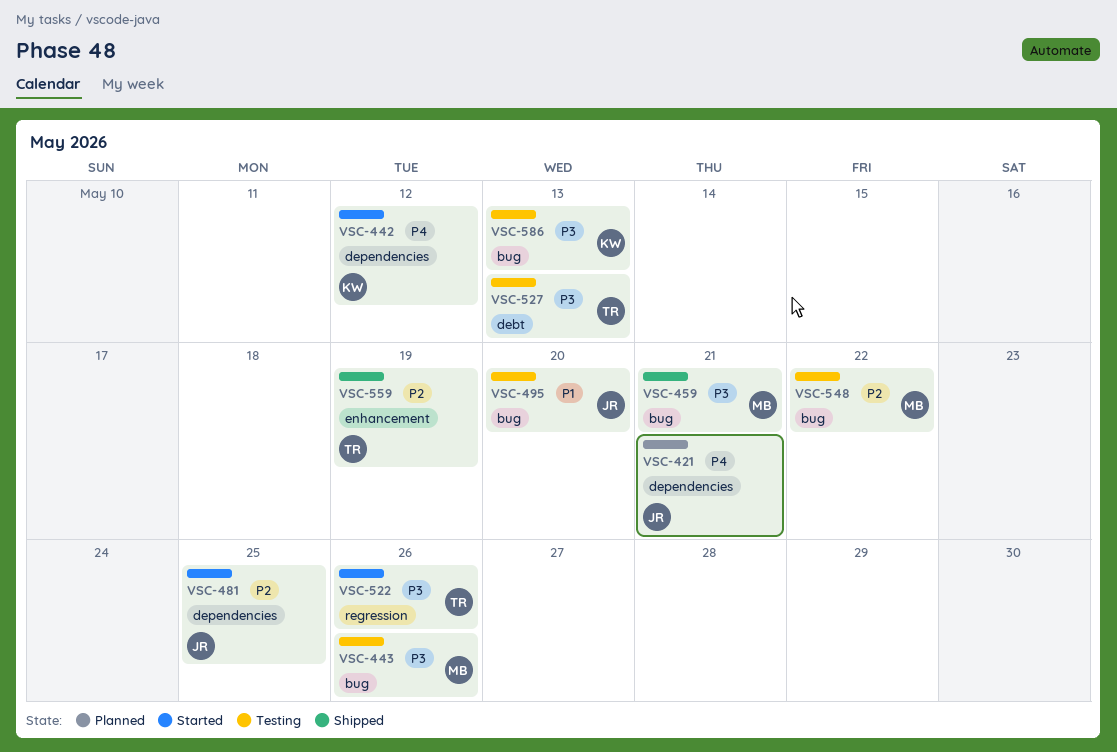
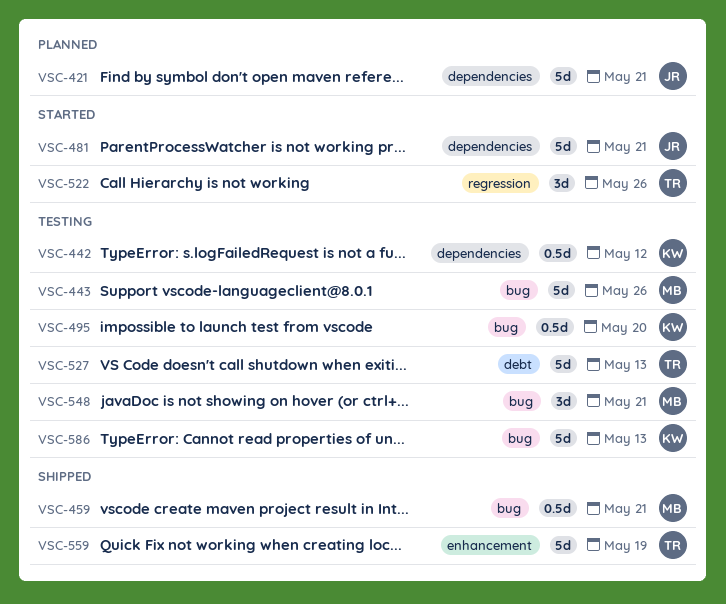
VSC-442, status: Started -> Testing
VSC-481, due: May 25 -> May 21
VSC-495, owner: JR -> KW
VSC-548, due: May 22 -> May 21

